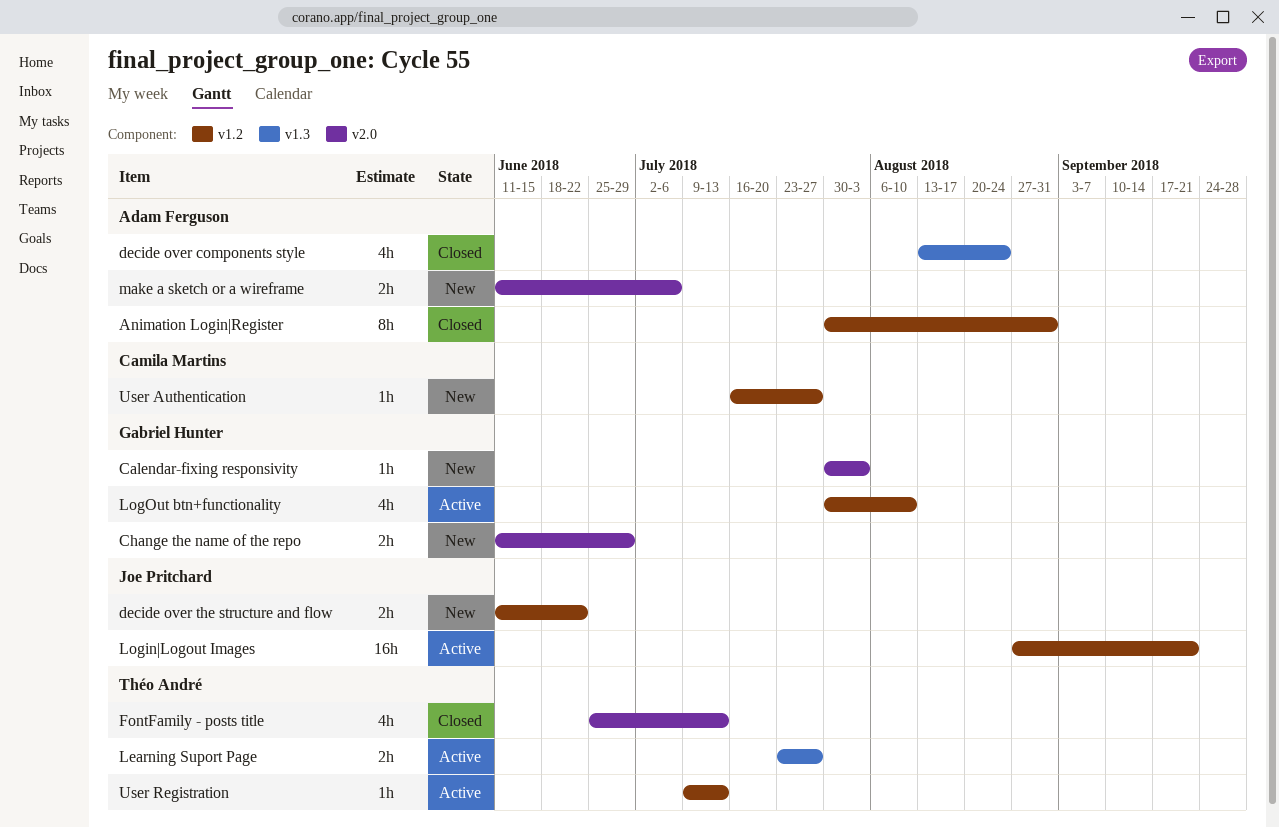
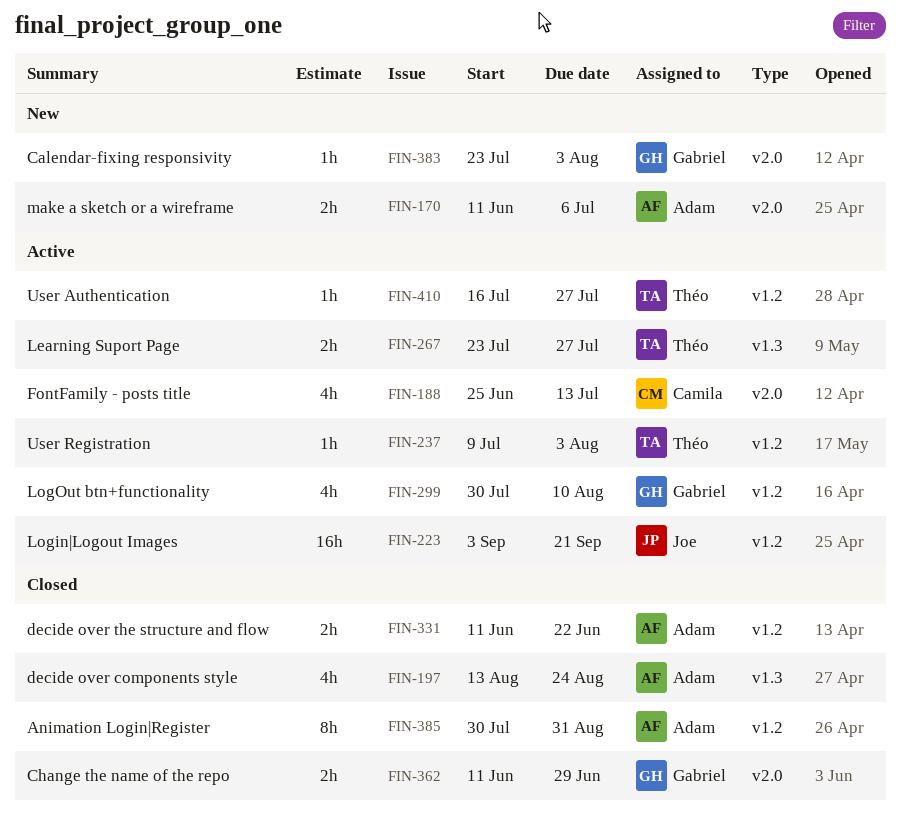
Calendar-fixing responsivity, start: Jul 30 -> Jul 23
Change the name of the repo, status: New -> Closed
decide over the structure and flow, status: New -> Closed
decide over the structure and flow, owner: Joe Pritchard -> Adam Ferguson
FontFamily - posts title, status: Closed -> Active
FontFamily - posts title, owner: Théo André -> Camila Martins
Login|Logout Images, start: Aug 27 -> Sep 3
User Authentication, status: New -> Active
User Authentication, owner: Camila Martins -> Théo André
User Registration, due: Jul 13 -> Aug 3

